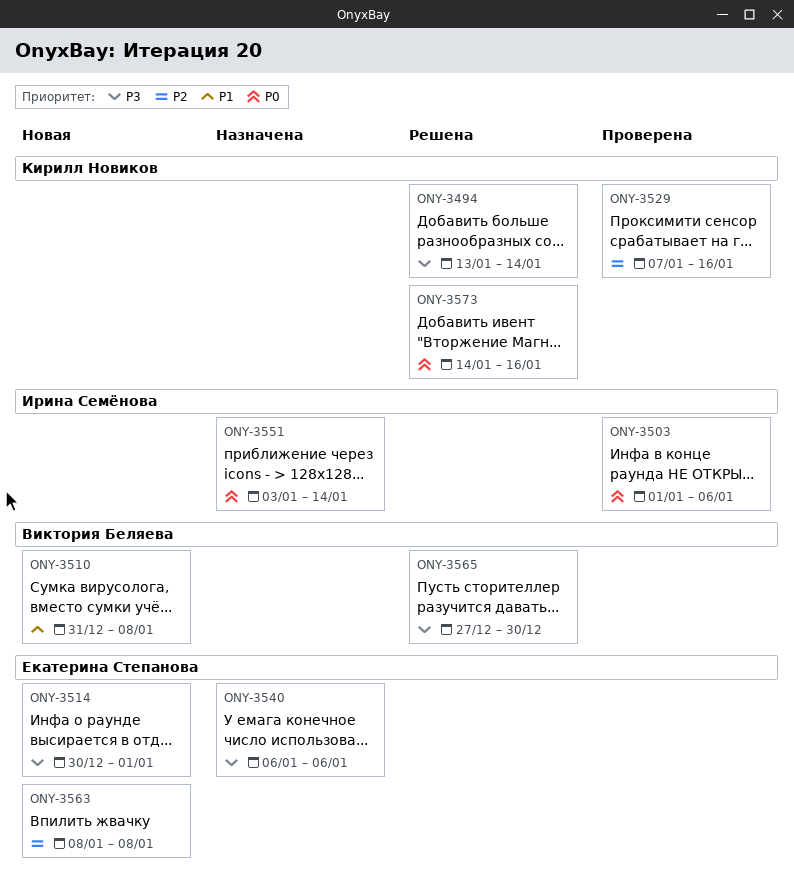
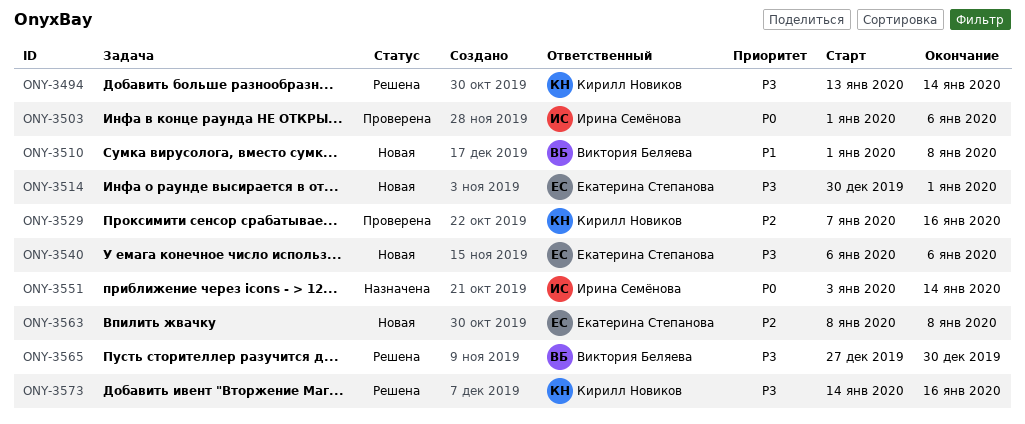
ONY-3510, start: Dec 31 -> Jan 1
ONY-3540, status: Назначена -> Новая
ONY-3573, priority: P0 -> P3

